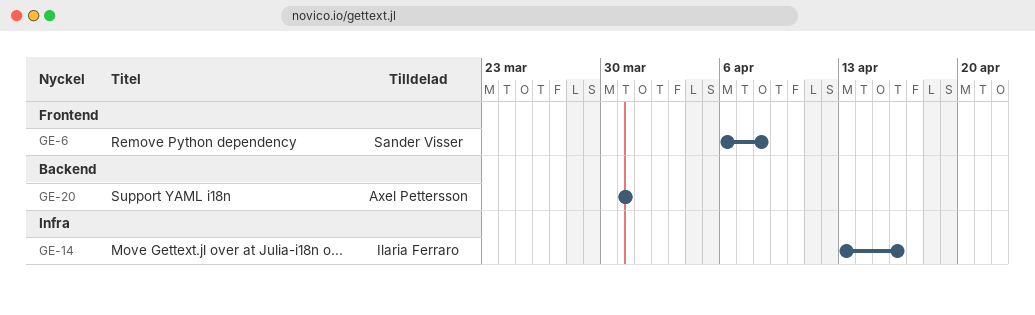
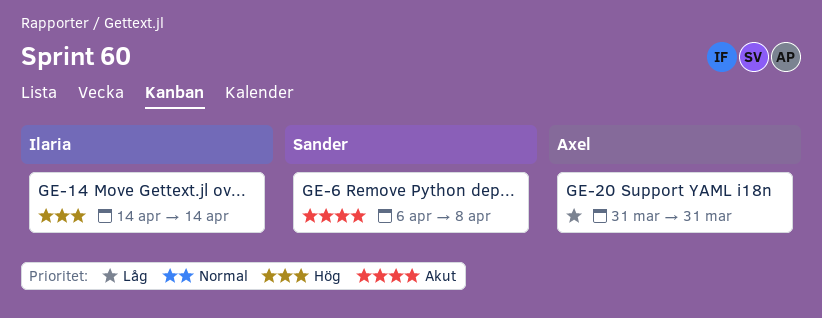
GE-14, start: Apr 13 -> Apr 14
GE-14, due: Apr 16 -> Apr 14

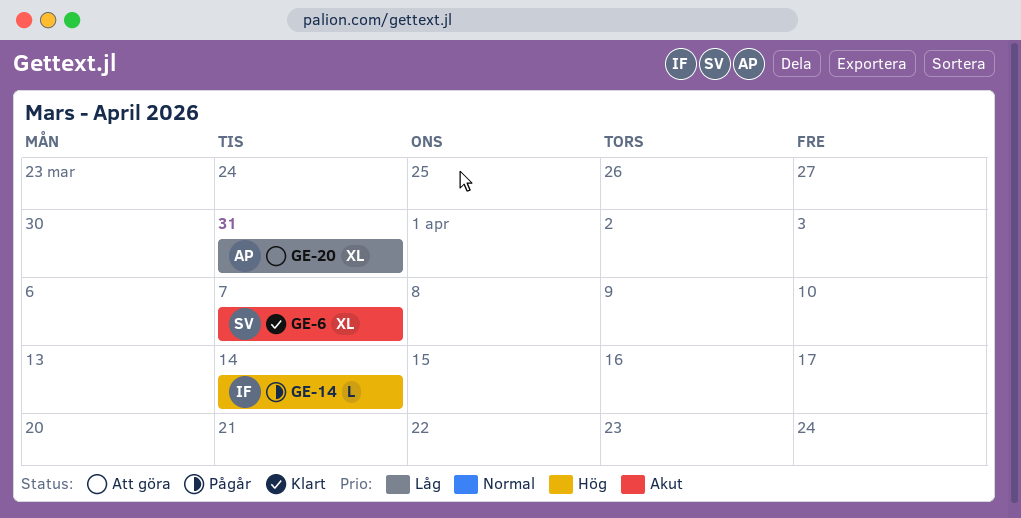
GE-6, start: Apr 6 -> Apr 7
GE-6, due: Apr 8 -> Apr 7

